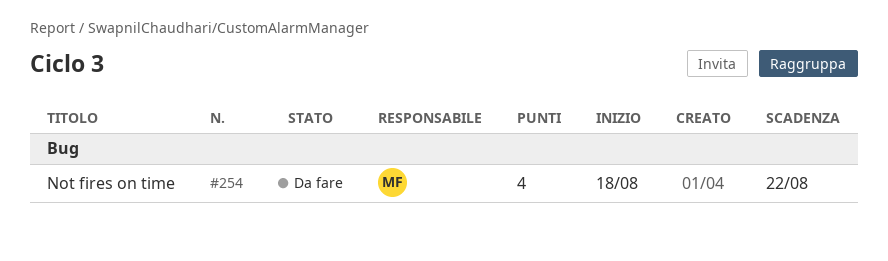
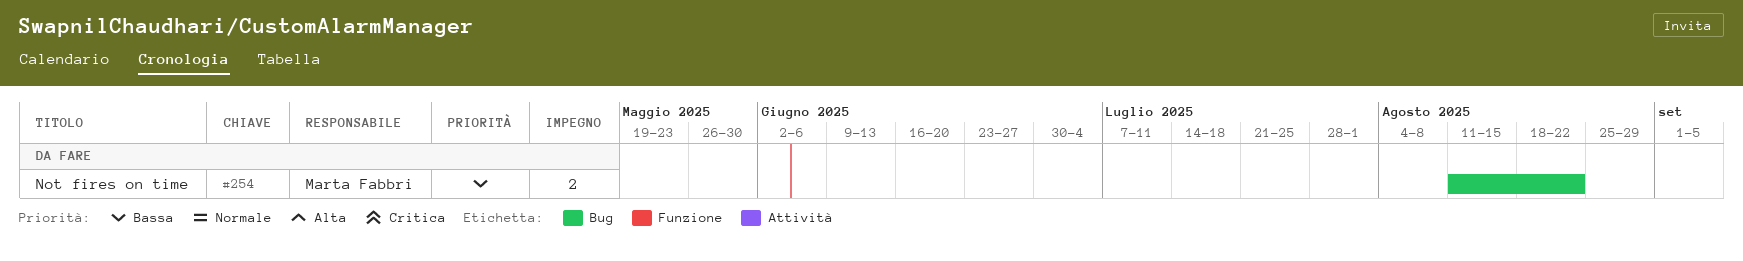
#254, estimate: 4 -> 2
#254, start: Aug 18 -> Aug 11

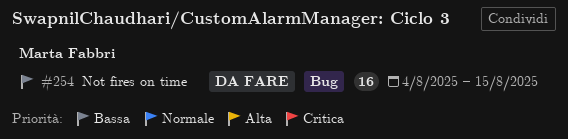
#254, estimate: 2 -> 16
#254, start: Aug 11 -> Aug 4
#254, due: Aug 22 -> Aug 15

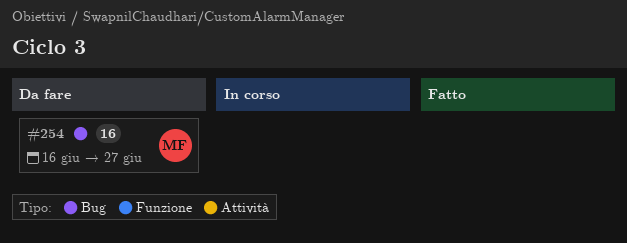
#254, start: Aug 4 -> Jun 16
#254, due: Aug 15 -> Jun 27

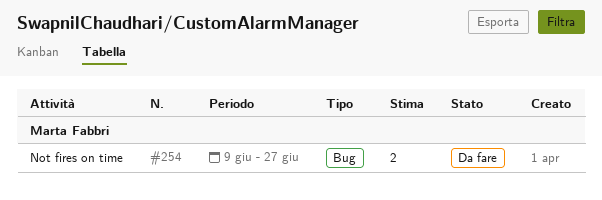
#254, estimate: 16 -> 2
#254, start: Jun 16 -> Jun 9

